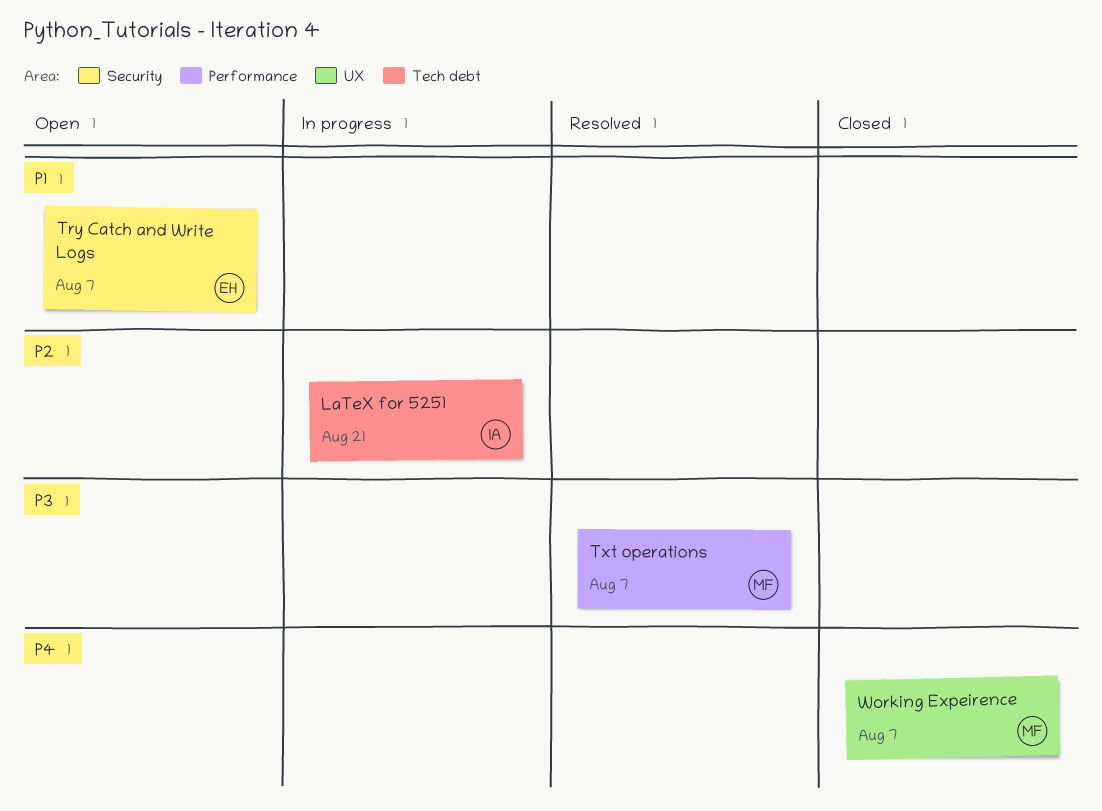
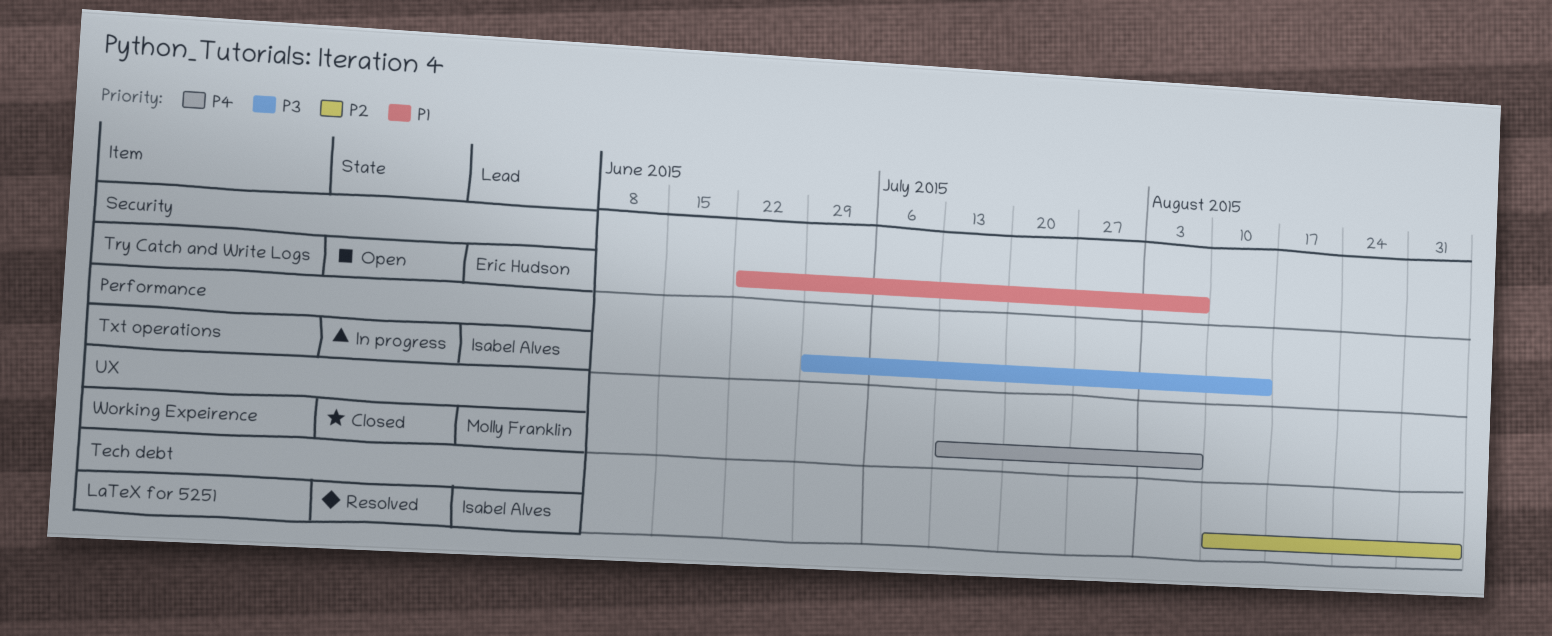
LaTeX for 5251, status: In progress -> Resolved
LaTeX for 5251, due: Aug 21 -> Sep 4
Txt operations, status: Resolved -> In progress
Txt operations, owner: Molly Franklin -> Isabel Alves
Txt operations, due: Aug 7 -> Aug 14

